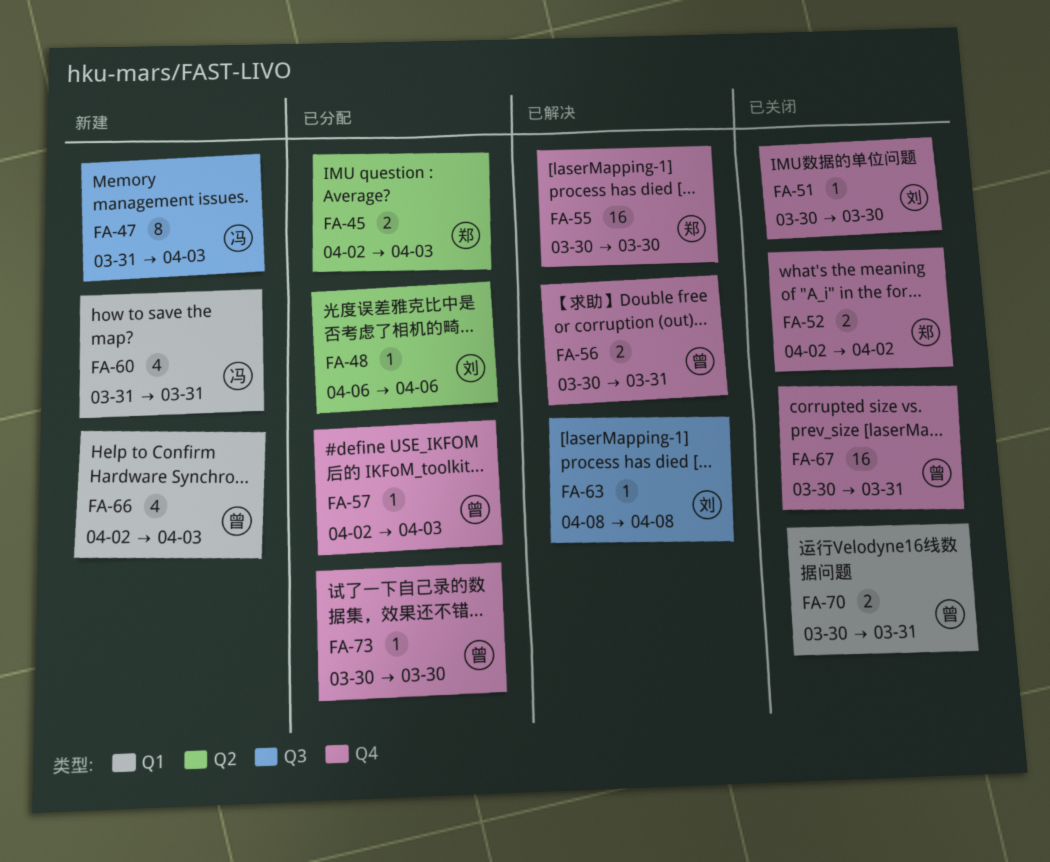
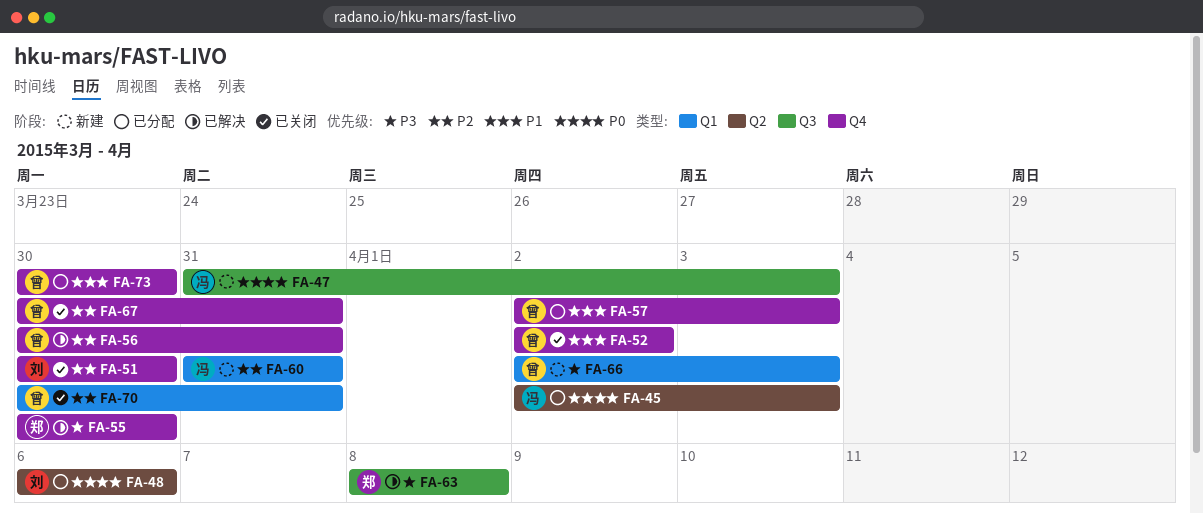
FA-45, owner: 郑 -> 冯
FA-52, owner: 郑 -> 曾
FA-63, owner: 刘 -> 郑

